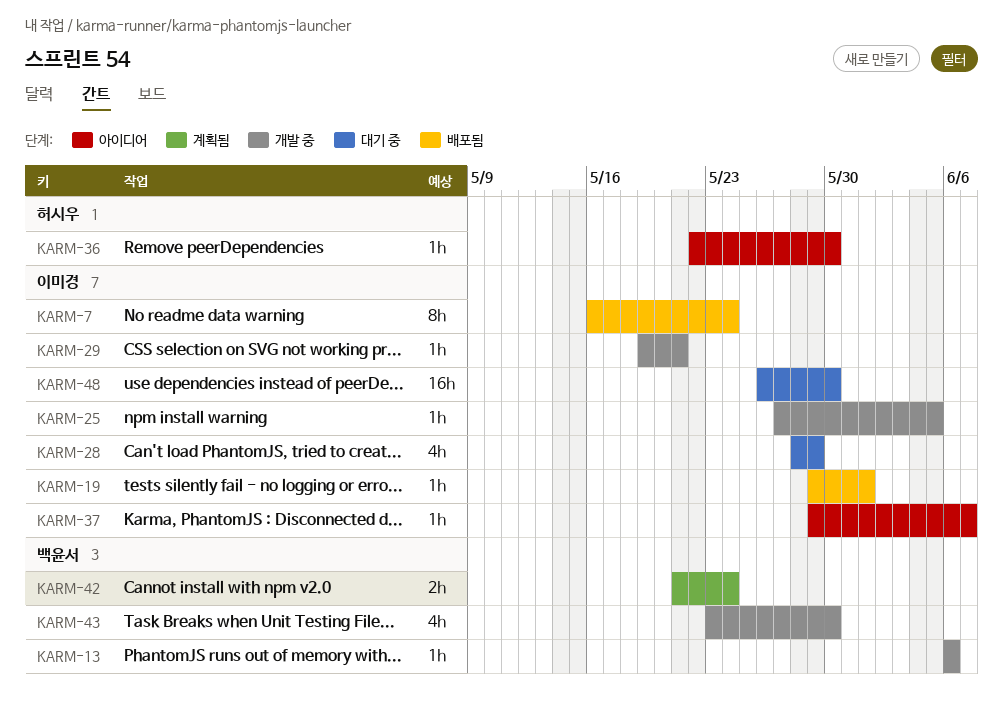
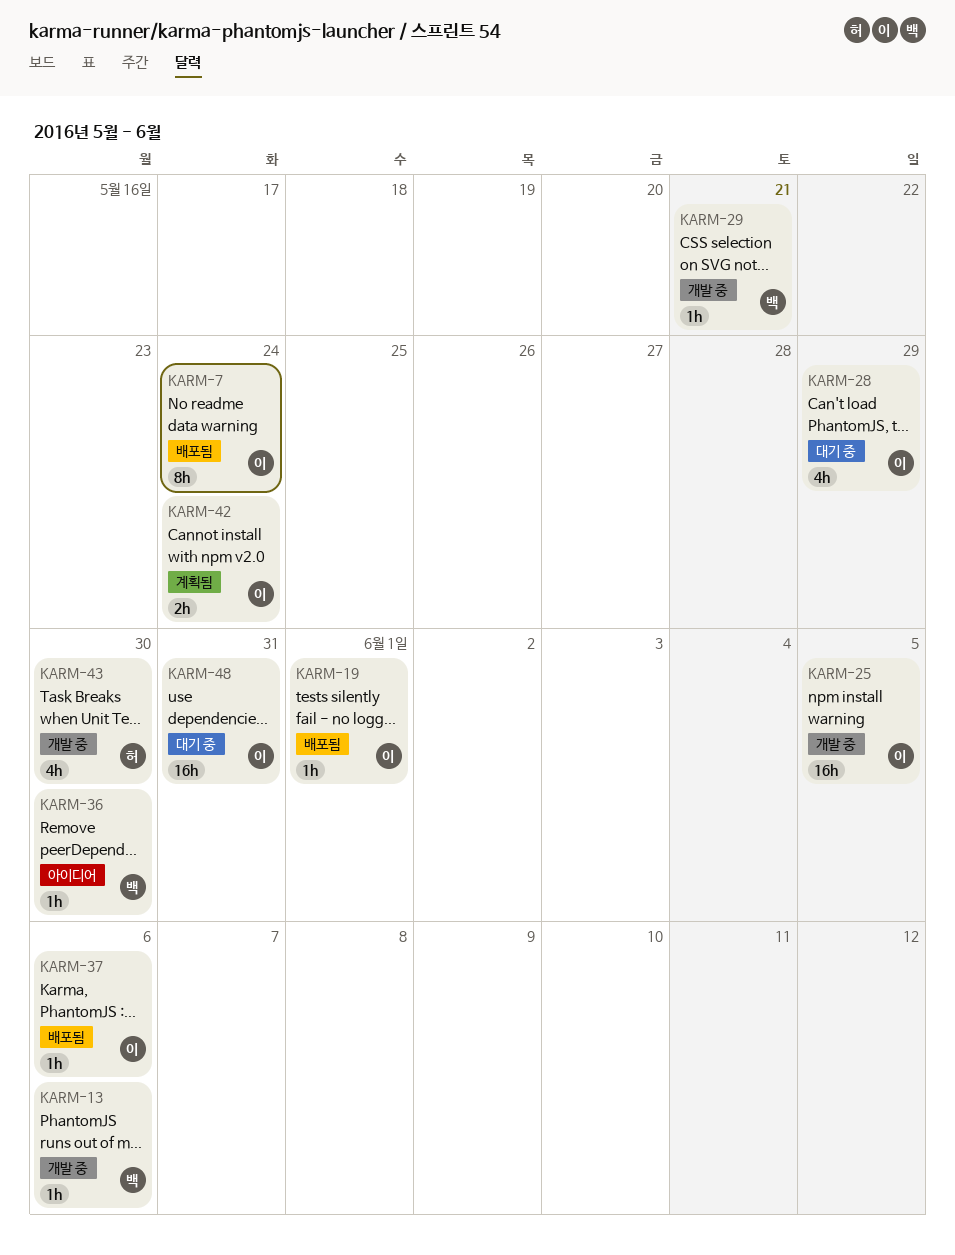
KARM-25, estimate: 1h -> 16h
KARM-29, owner: 이미경 -> 백윤서
KARM-36, owner: 허시우 -> 백윤서
KARM-37, status: 아이디어 -> 배포됨
KARM-37, due: Jun 7 -> Jun 6
KARM-42, owner: 백윤서 -> 이미경
KARM-43, owner: 백윤서 -> 허시우
KARM-48, due: May 30 -> May 31

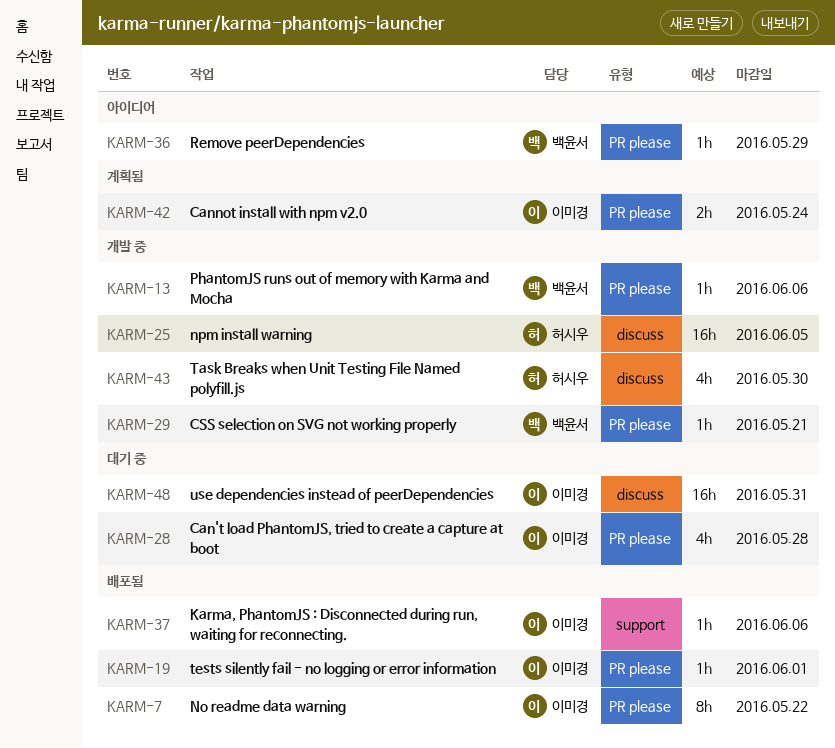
KARM-7, due: May 24 -> May 22
KARM-25, owner: 이미경 -> 허시우
KARM-28, due: May 29 -> May 28
KARM-36, due: May 30 -> May 29

